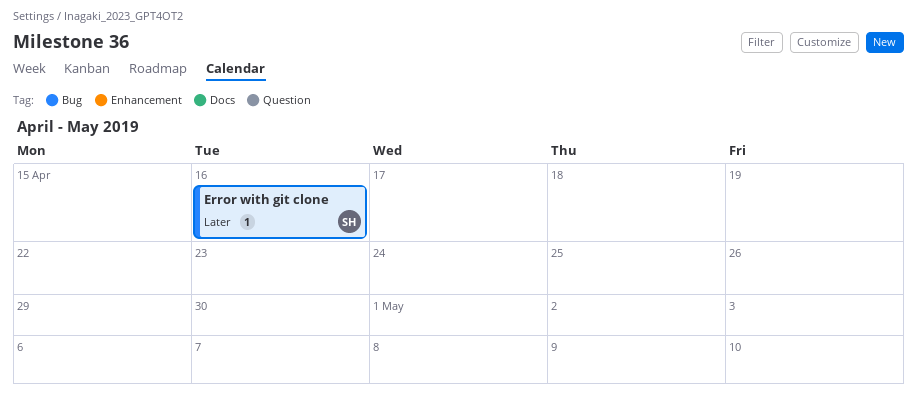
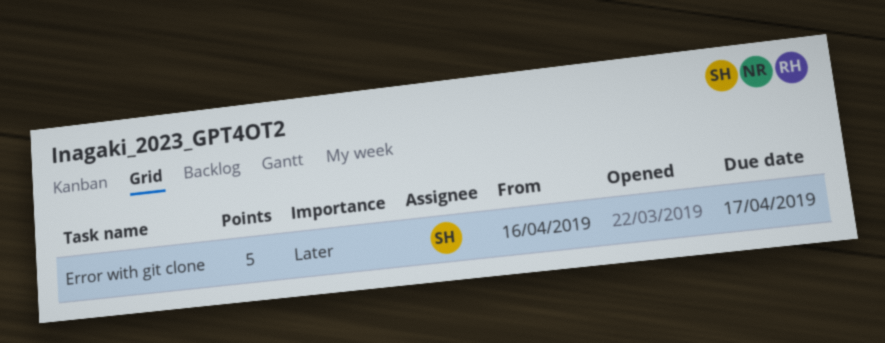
Error with git clone, estimate: 1 -> 5
Error with git clone, due: Apr 16 -> Apr 17

